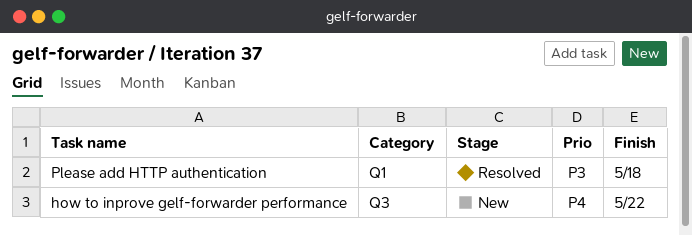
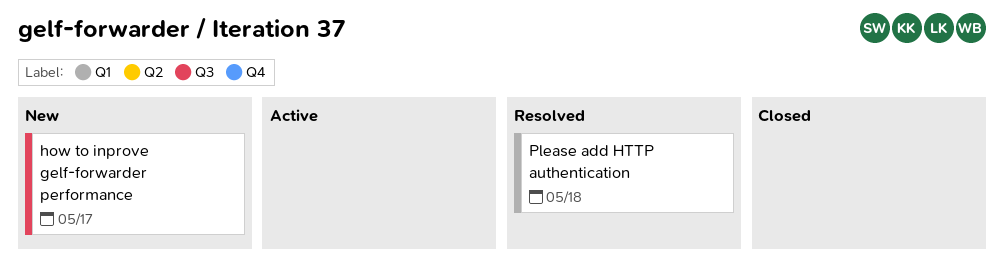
how to inprove gelf-forwarder performance, due: May 22 -> May 17

